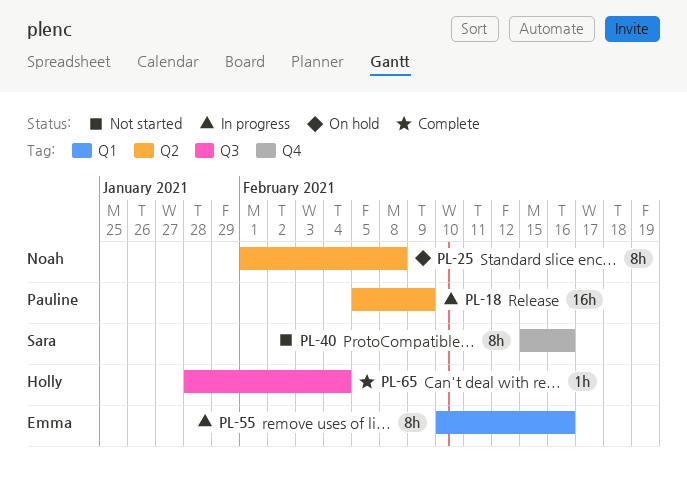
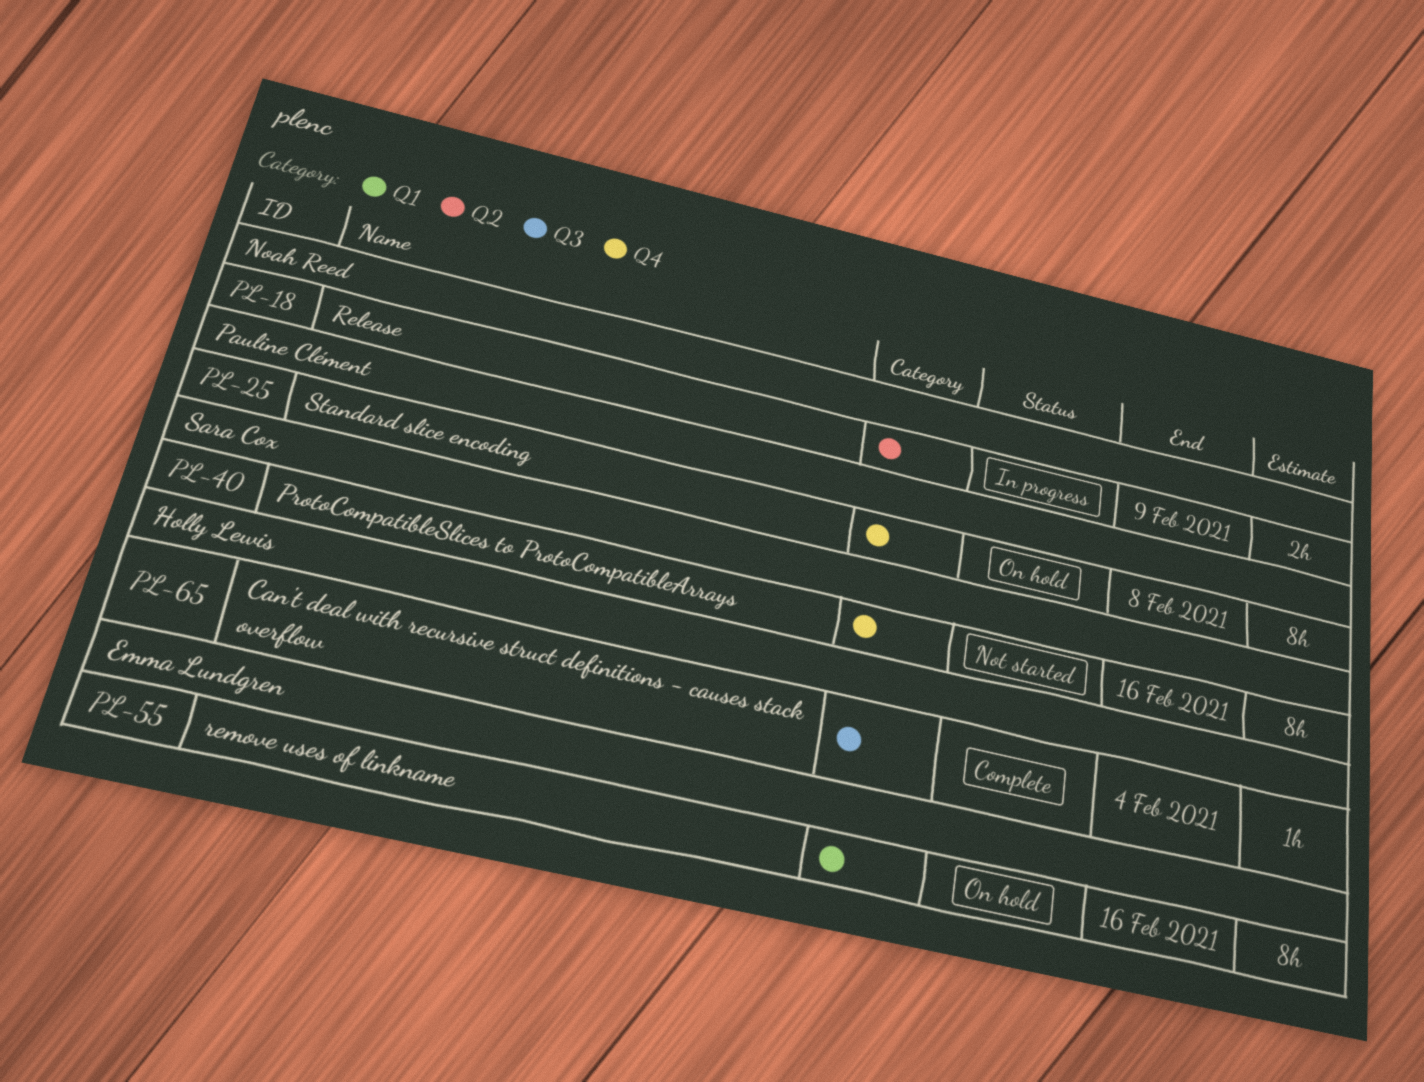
PL-18, owner: Pauline Clément -> Noah Reed
PL-18, estimate: 16h -> 2h
PL-25, owner: Noah Reed -> Pauline Clément
PL-25, label: Q2 -> Q4
PL-55, status: In progress -> On hold

